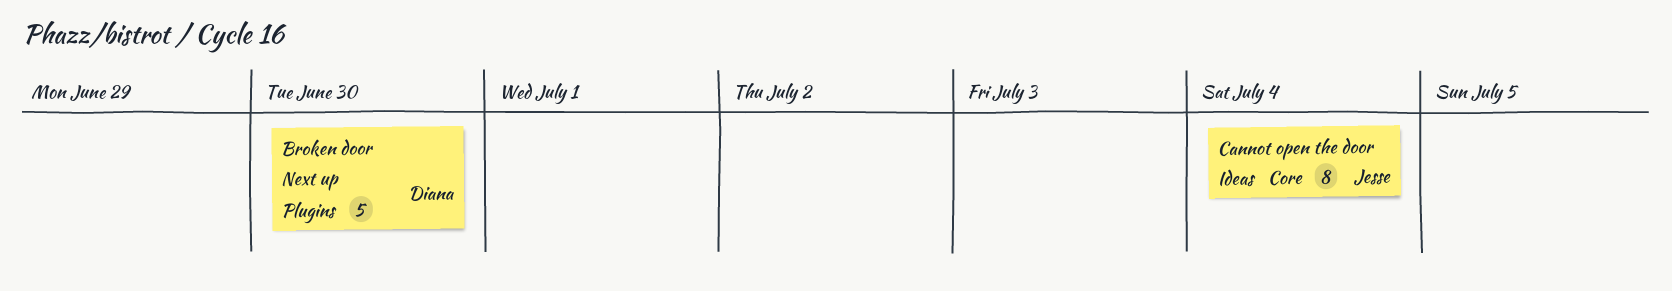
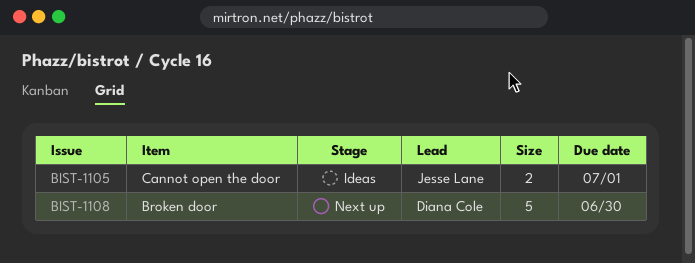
Cannot open the door, estimate: 8 -> 2
Cannot open the door, due: Jul 4 -> Jul 1

